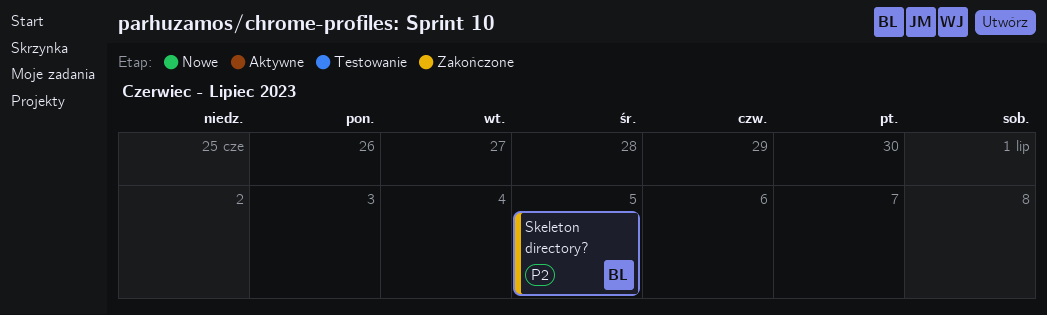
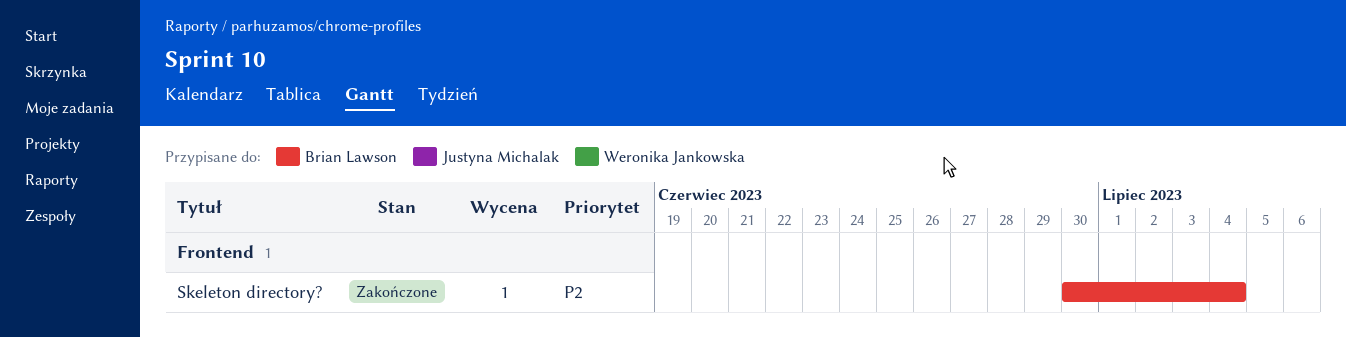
Skeleton directory?, due: Jul 5 -> Jul 4

